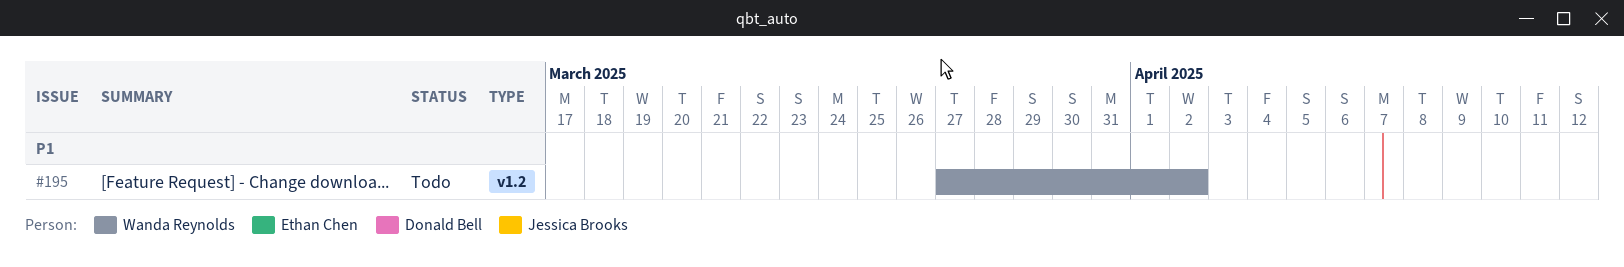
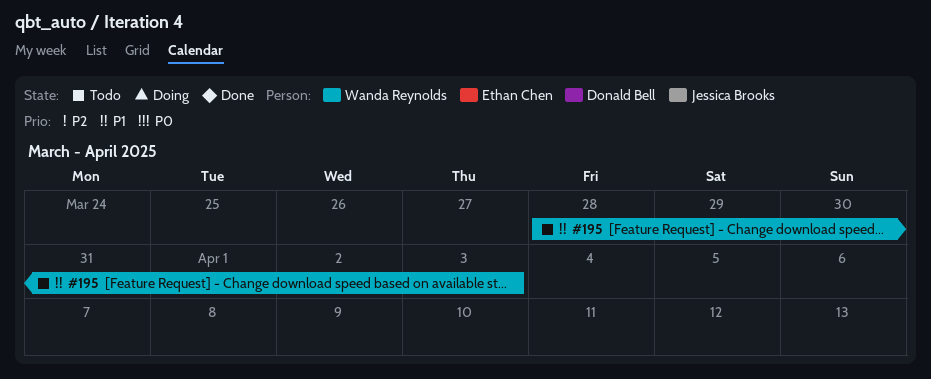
#195, start: Mar 27 -> Mar 28
#195, due: Apr 2 -> Apr 3

